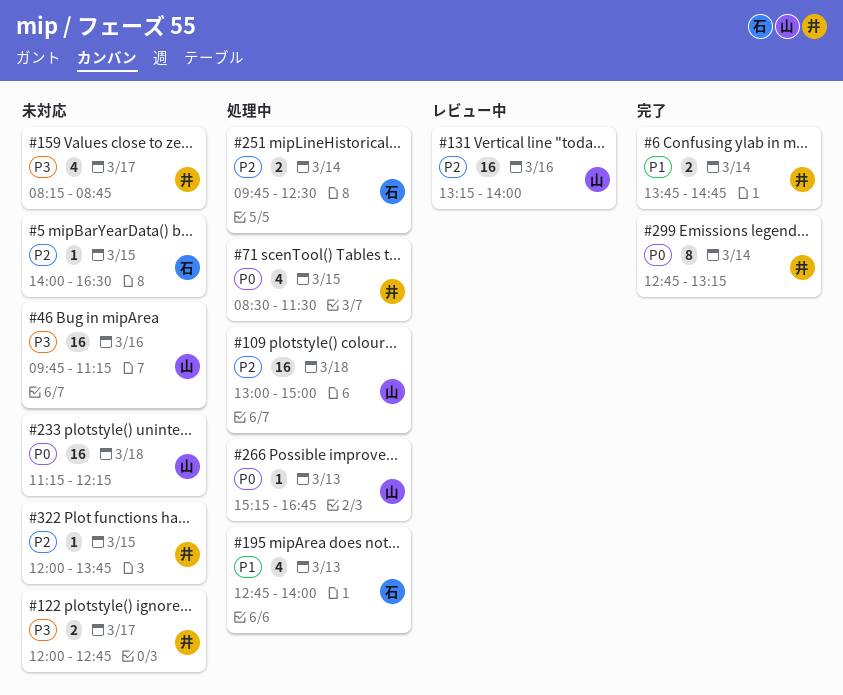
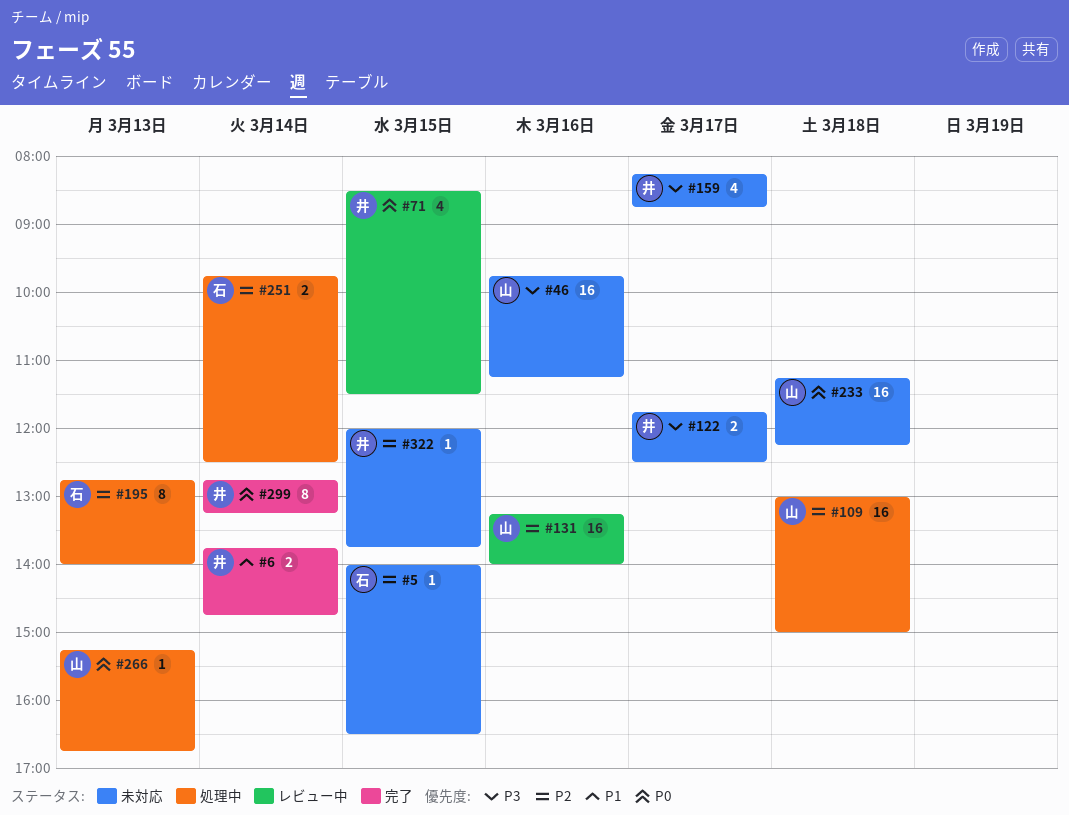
#71, status: 処理中 -> レビュー中
#122, begins: 12:00 -> 11:45
#122, ends: 12:45 -> 12:30
#195, priority: P1 -> P2
#195, estimate: 4 -> 8

